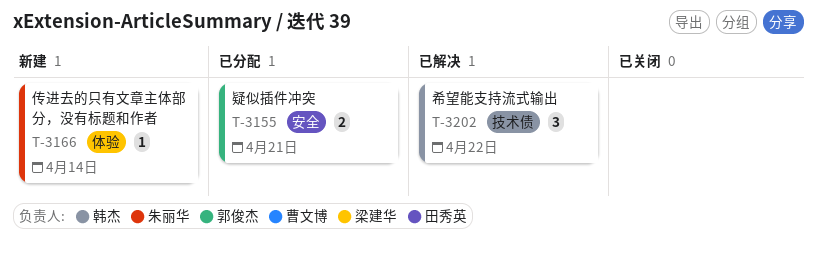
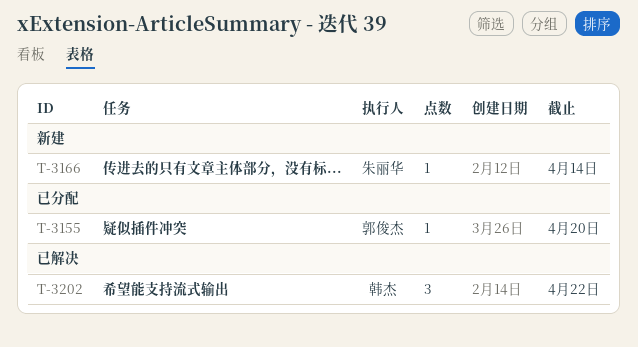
T-3155, estimate: 2 -> 1
T-3155, due: Apr 21 -> Apr 20

